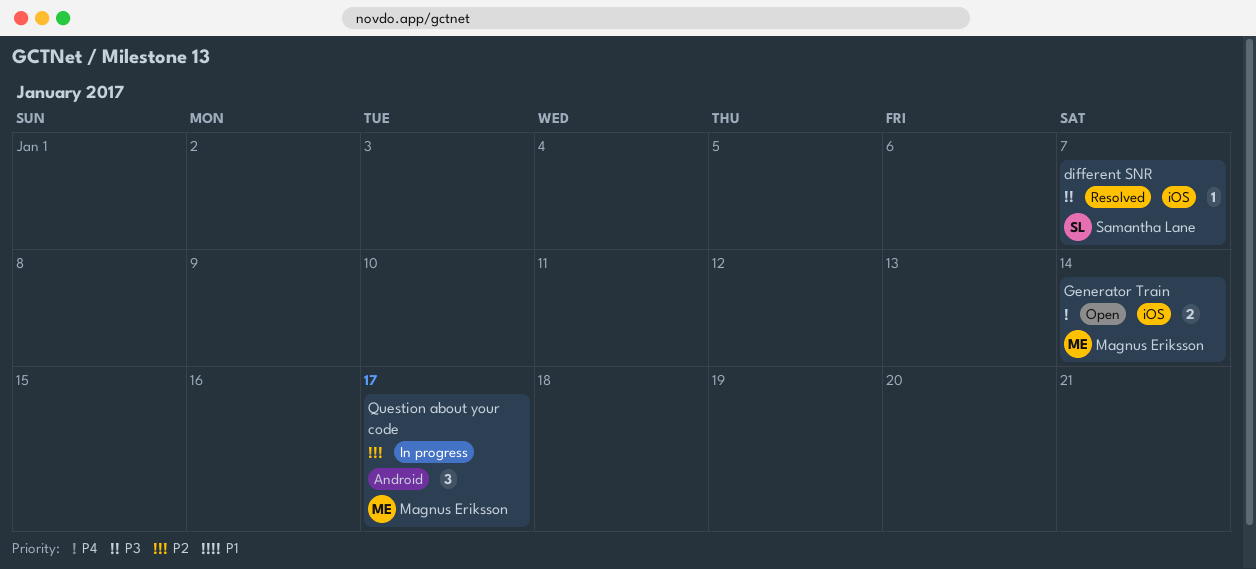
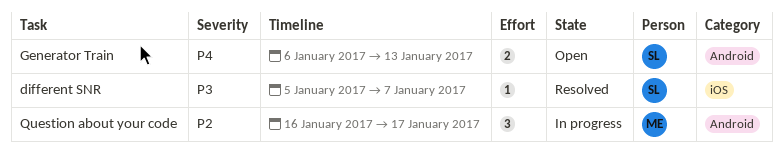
Generator Train, owner: Magnus Eriksson -> Samantha Lane
Generator Train, label: iOS -> Android
Generator Train, due: Jan 14 -> Jan 13

